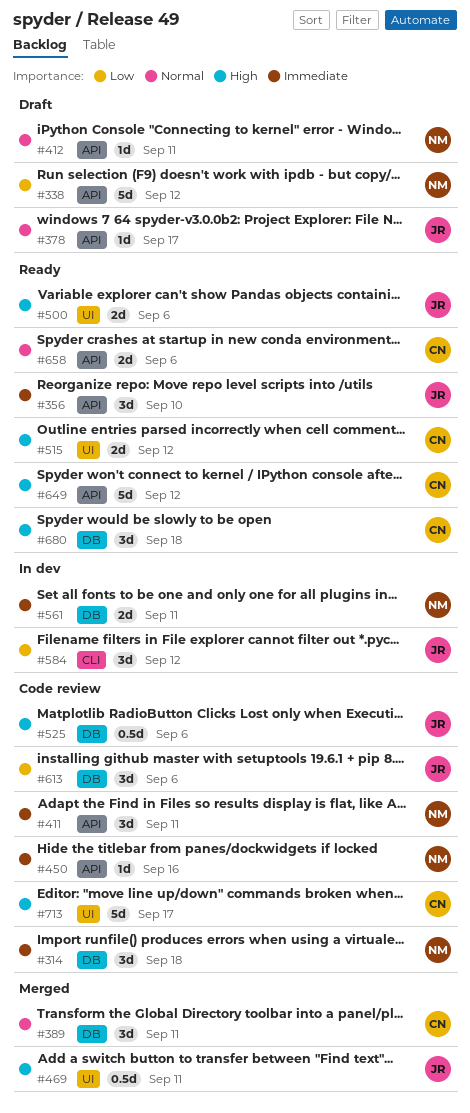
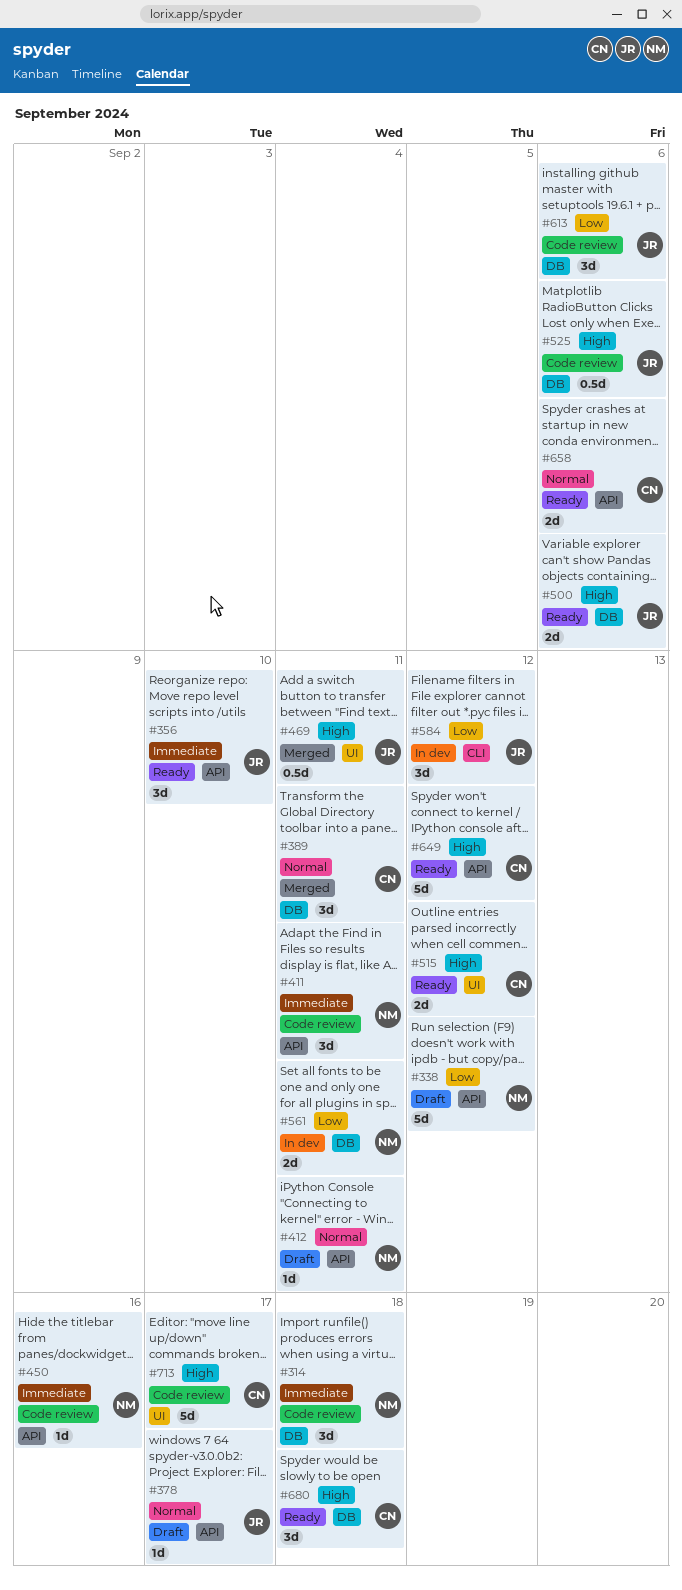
#500, label: UI -> DB
#561, priority: Immediate -> Low

